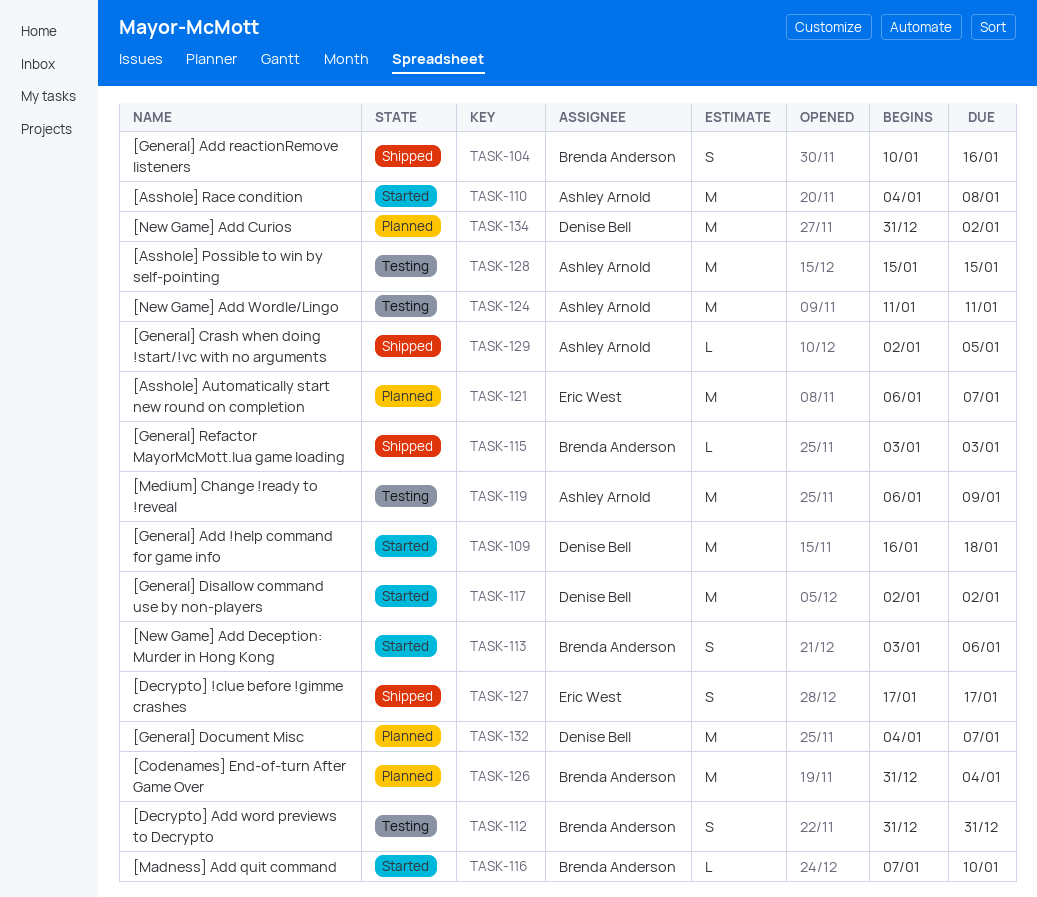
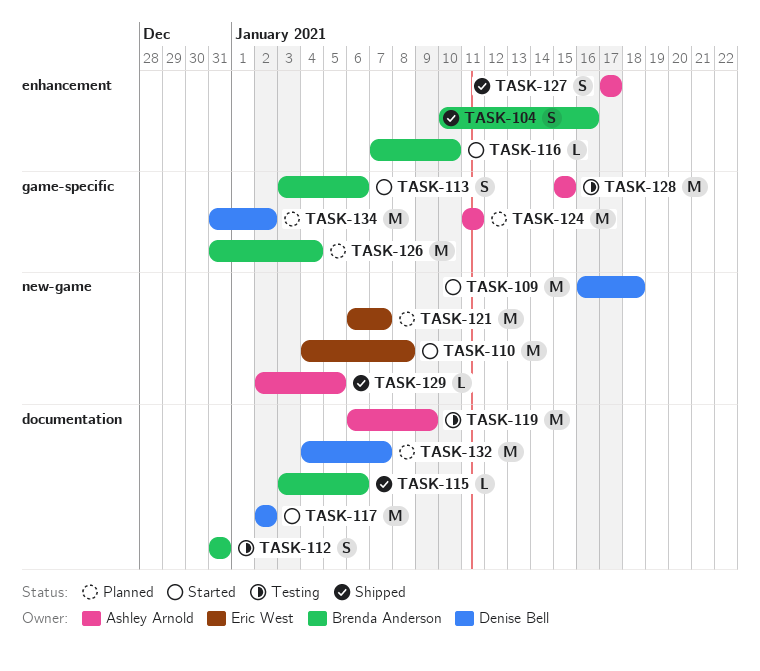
TASK-110, owner: Ashley Arnold -> Eric West
TASK-115, due: Jan 3 -> Jan 6
TASK-124, status: Testing -> Planned
TASK-127, owner: Eric West -> Ashley Arnold

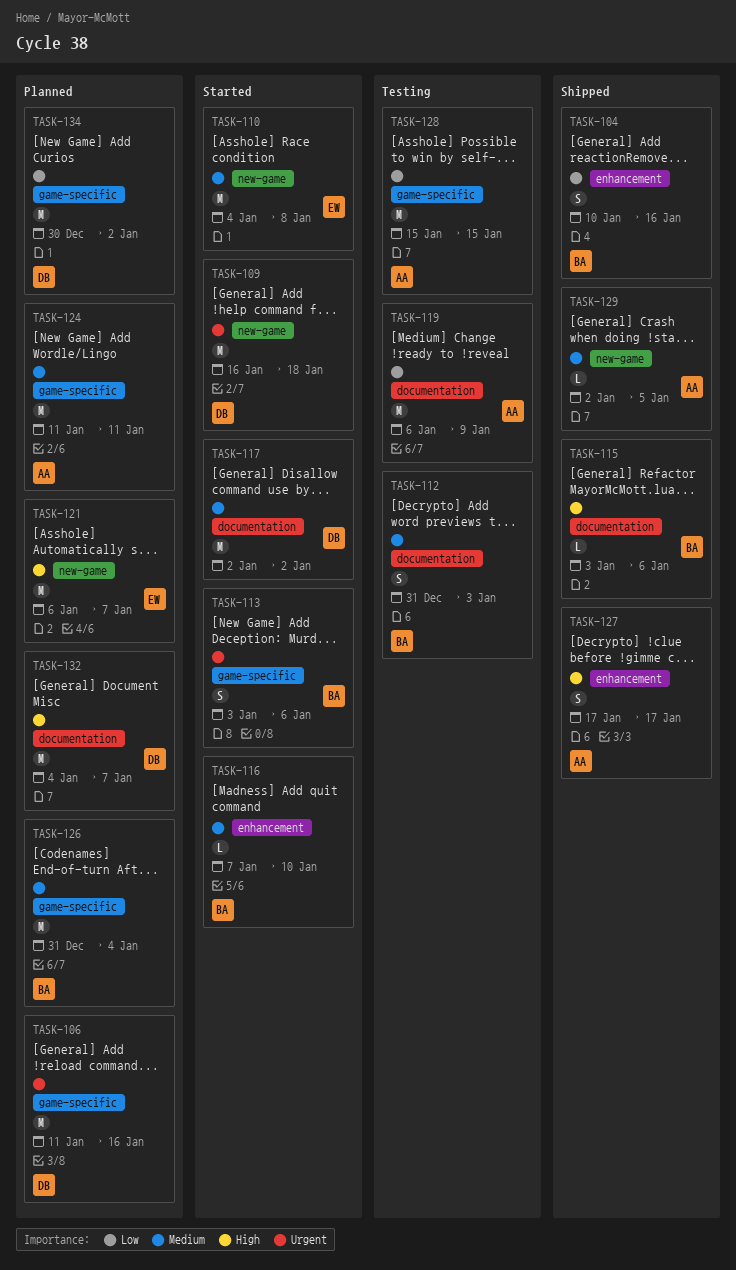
TASK-106: none -> present
TASK-112, due: Dec 31 -> Jan 3
TASK-134, start: Dec 31 -> Dec 30

